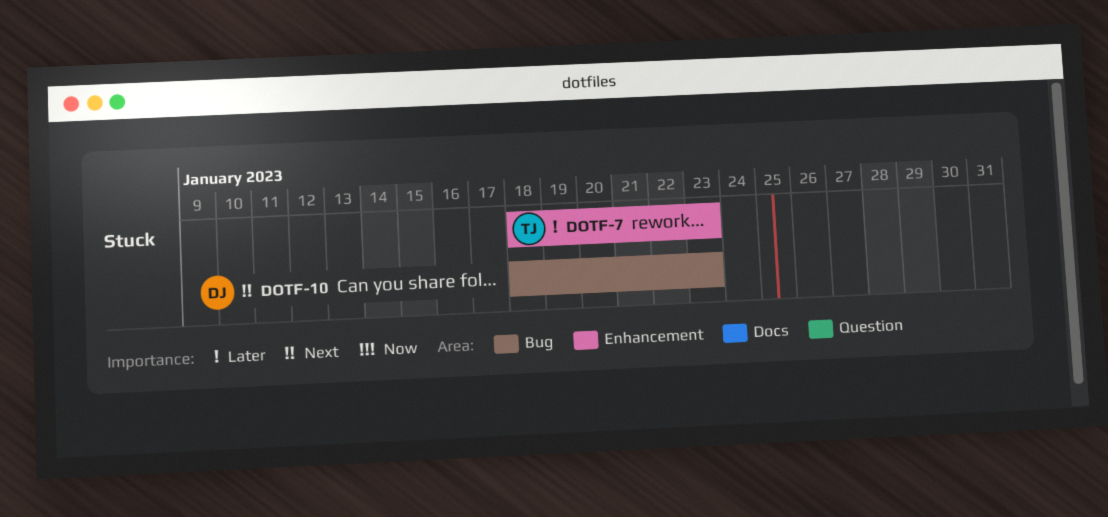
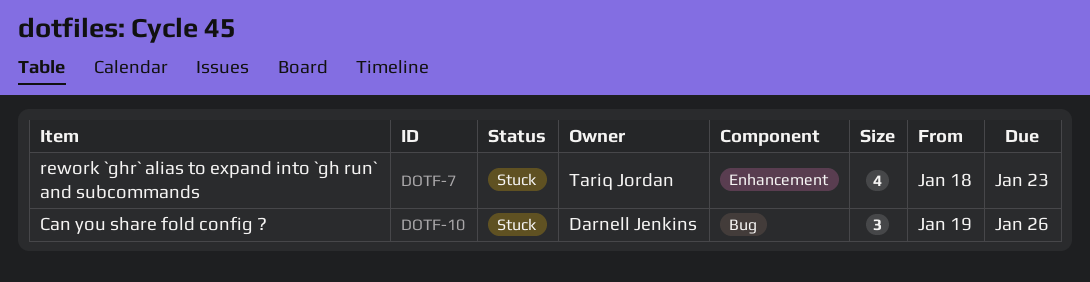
DOTF-10, start: Jan 18 -> Jan 19
DOTF-10, due: Jan 23 -> Jan 26

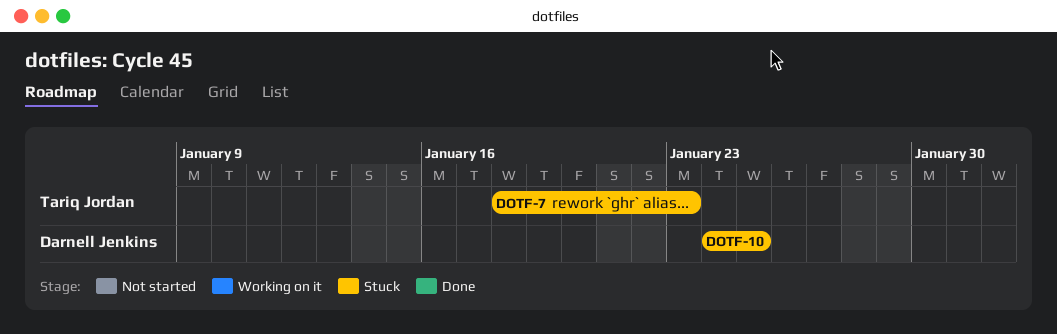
DOTF-10, start: Jan 19 -> Jan 24
DOTF-10, due: Jan 26 -> Jan 25

